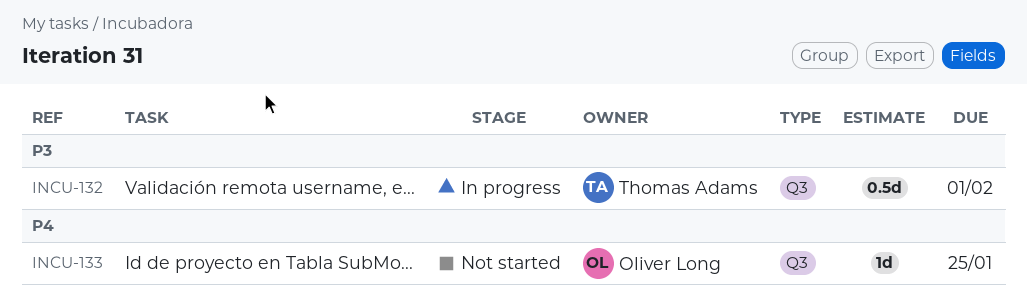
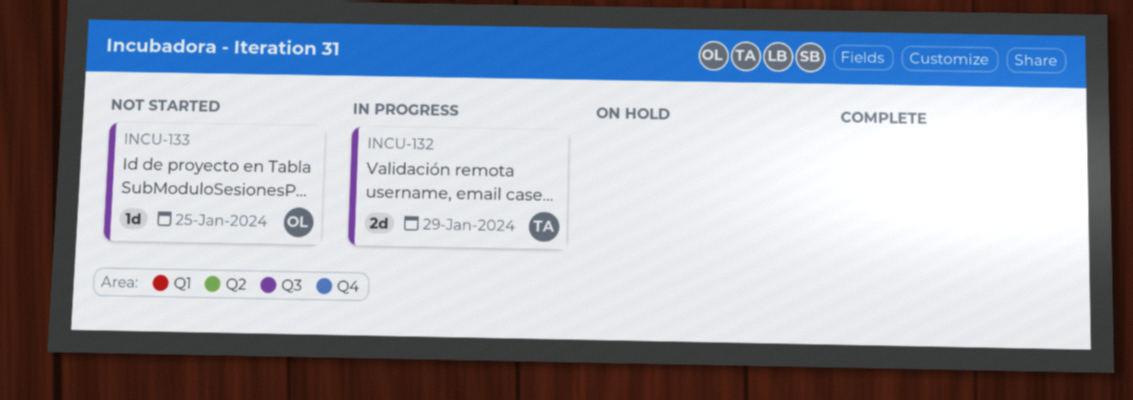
INCU-132, estimate: 0.5d -> 2d
INCU-132, due: Feb 1 -> Jan 29

